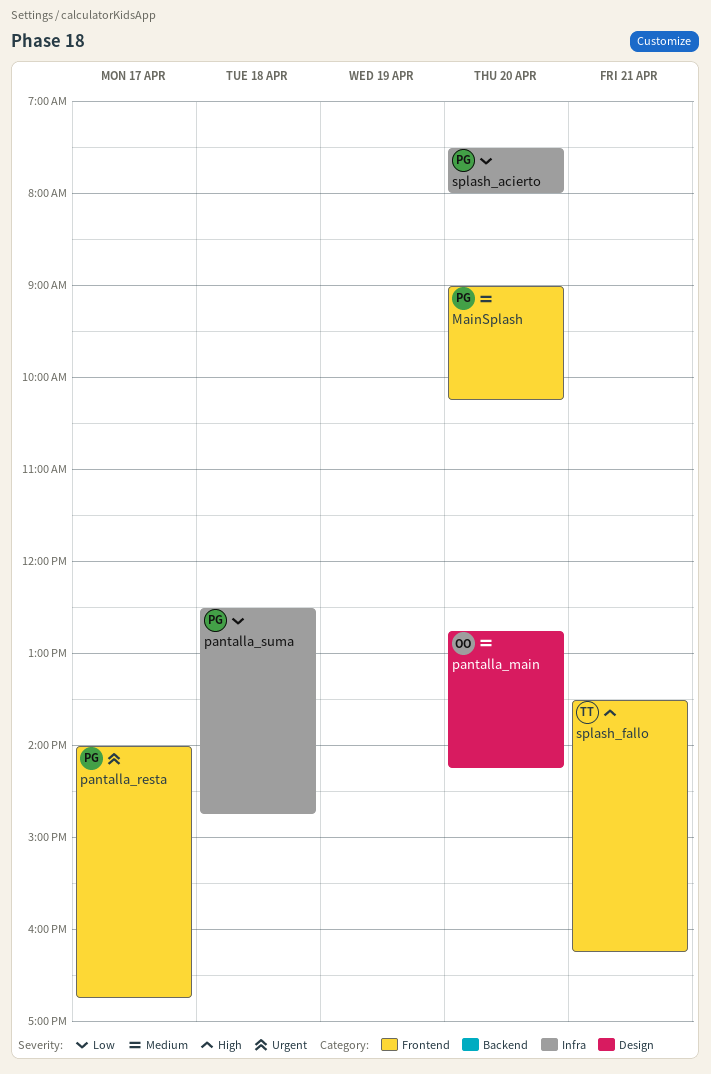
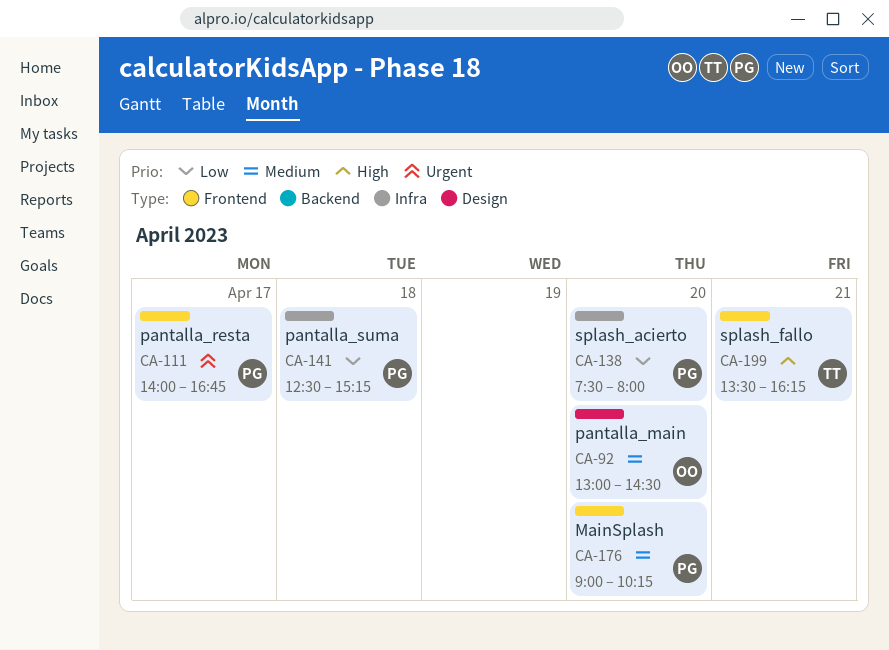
pantalla_main, begins: 12:45 -> 13:00
pantalla_main, ends: 14:15 -> 14:30
pantalla_suma, ends: 14:45 -> 15:15

